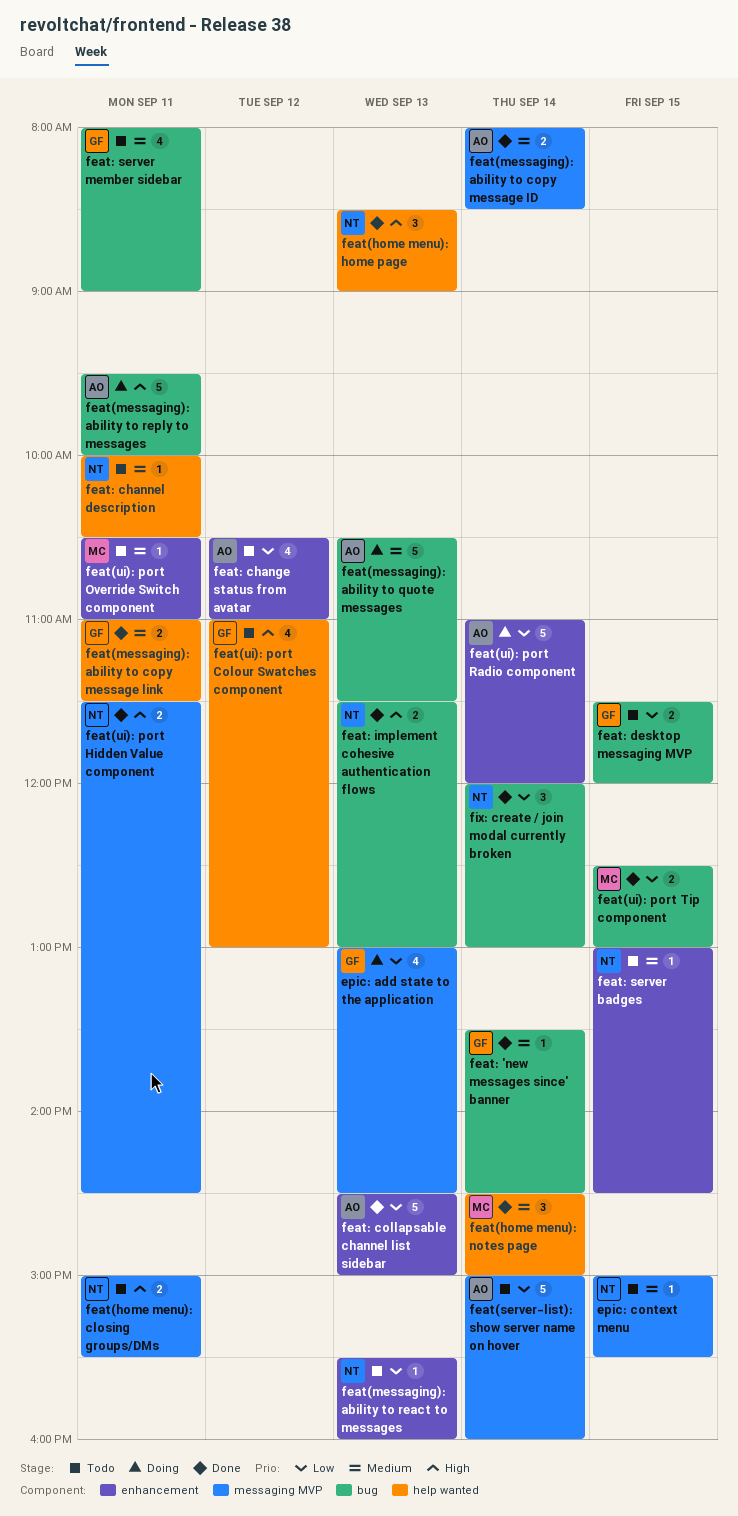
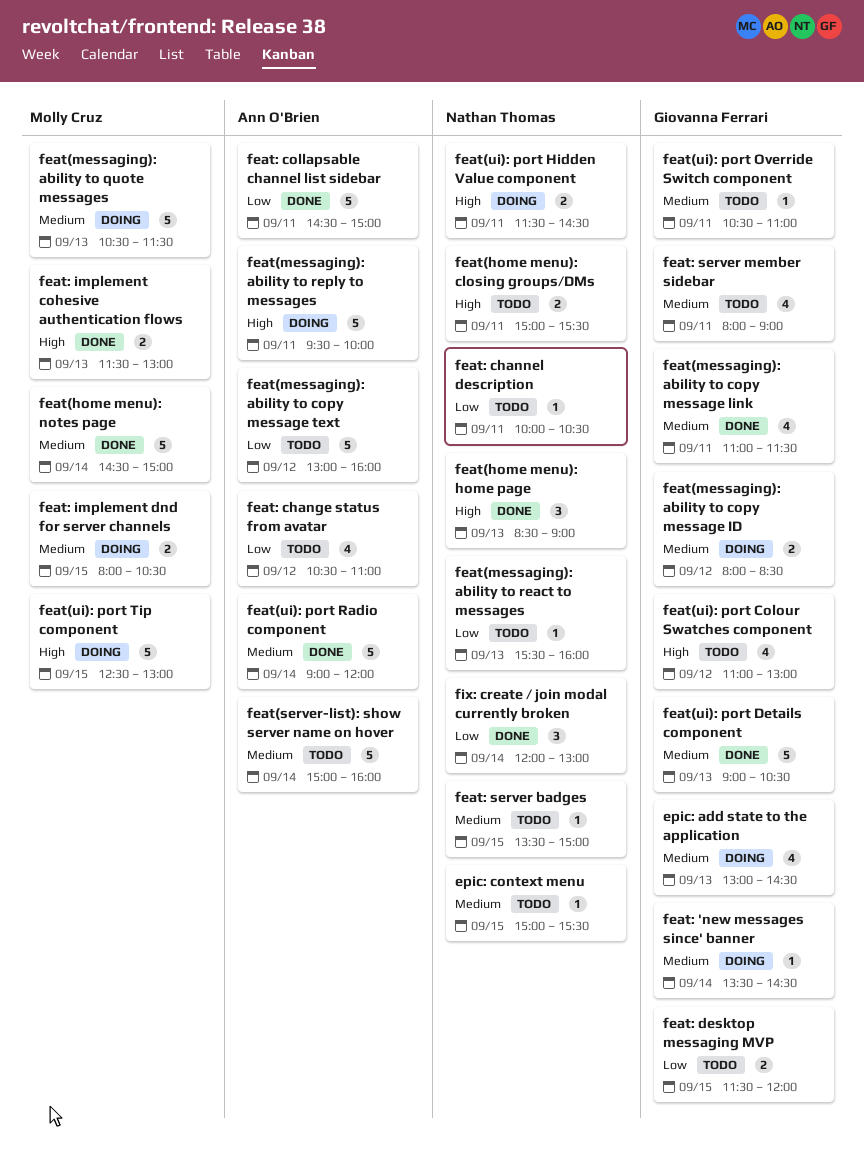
epic: add state to the application, priority: Low -> Medium
feat(home menu): notes page, estimate: 3 -> 5
feat(messaging): ability to copy message ID, status: Done -> Doing
feat(messaging): ability to copy message ID, owner: Ann O'Brien -> Giovanna Ferrari
feat(messaging): ability to copy message ID, day: Sep 14 -> Sep 12
feat(messaging): ability to copy message link, estimate: 2 -> 4
feat(messaging): ability to copy message text: none -> present
feat(messaging): ability to quote messages, owner: Ann O'Brien -> Molly Cruz
feat(server-list): show server name on hover, priority: Low -> Medium
feat(ui): port Details component: none -> present
feat(ui): port Hidden Value component, status: Done -> Doing
feat(ui): port Override Switch component, owner: Molly Cruz -> Giovanna Ferrari
feat(ui): port Radio component, status: Doing -> Done
feat(ui): port Radio component, priority: Low -> Medium
feat(ui): port Radio component, begins: 11:00 -> 09:00
feat(ui): port Tip component, status: Done -> Doing
feat(ui): port Tip component, priority: Low -> High
feat(ui): port Tip component, estimate: 2 -> 5
feat: 'new messages since' banner, status: Done -> Doing
feat: channel description, priority: Medium -> Low
feat: collapsable channel list sidebar, day: Sep 13 -> Sep 11
feat: implement cohesive authentication flows, owner: Nathan Thomas -> Molly Cruz
feat: implement dnd for server channels: none -> present
feat: server badges, begins: 13:00 -> 13:30
feat: server badges, ends: 14:30 -> 15:00

